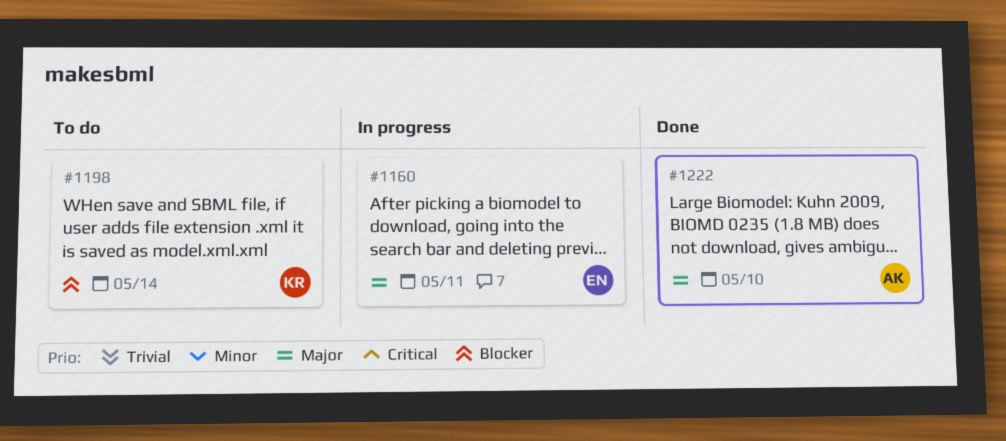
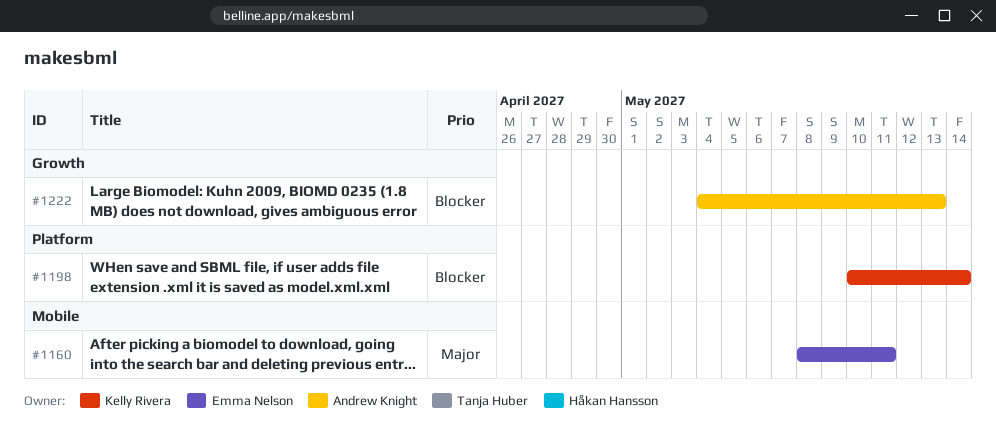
#1222, priority: Major -> Blocker
#1222, due: May 10 -> May 13

